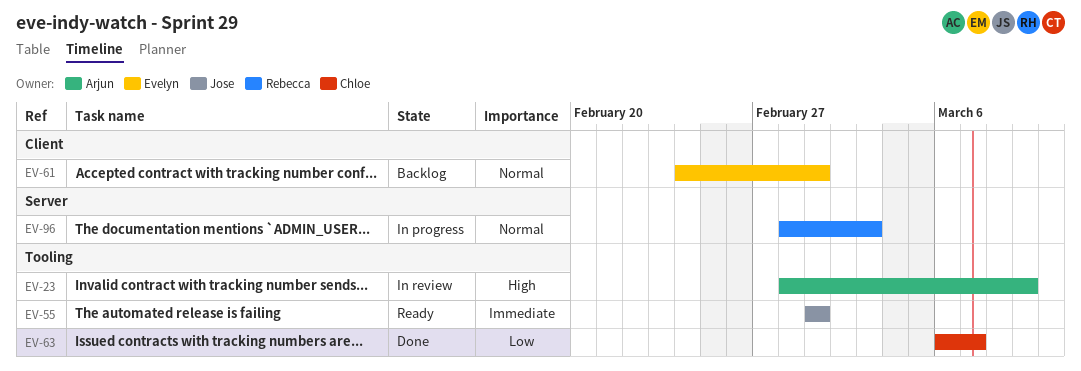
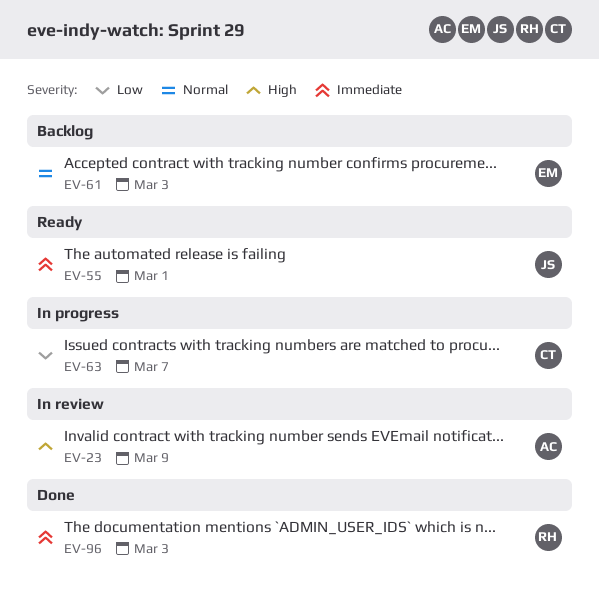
EV-61, due: Mar 1 -> Mar 3
EV-63, status: Done -> In progress
EV-96, status: In progress -> Done
EV-96, priority: Normal -> Immediate

